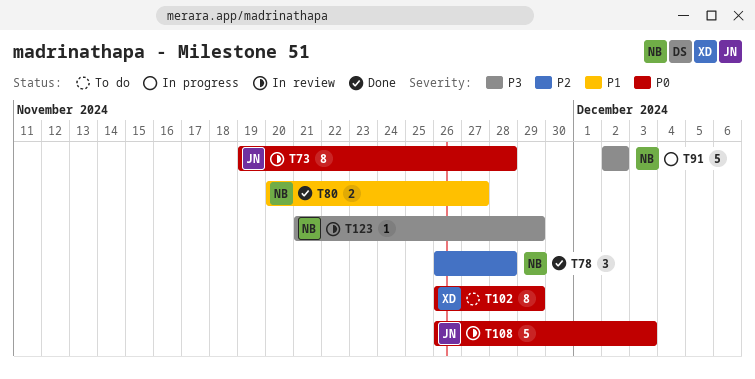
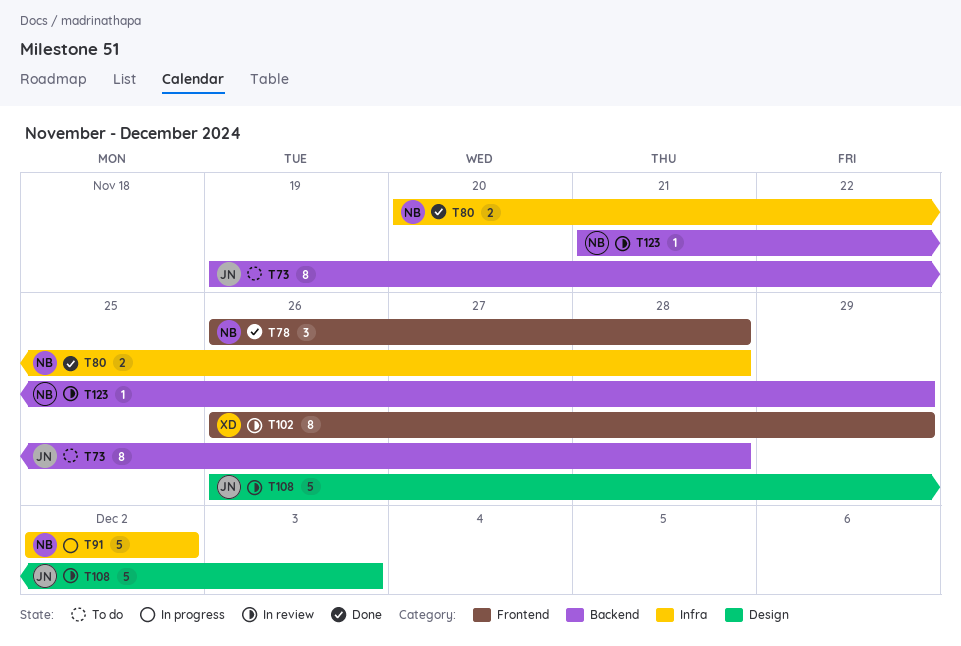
T73, status: In review -> To do
T80, due: Nov 27 -> Nov 28
T102, status: To do -> In review

